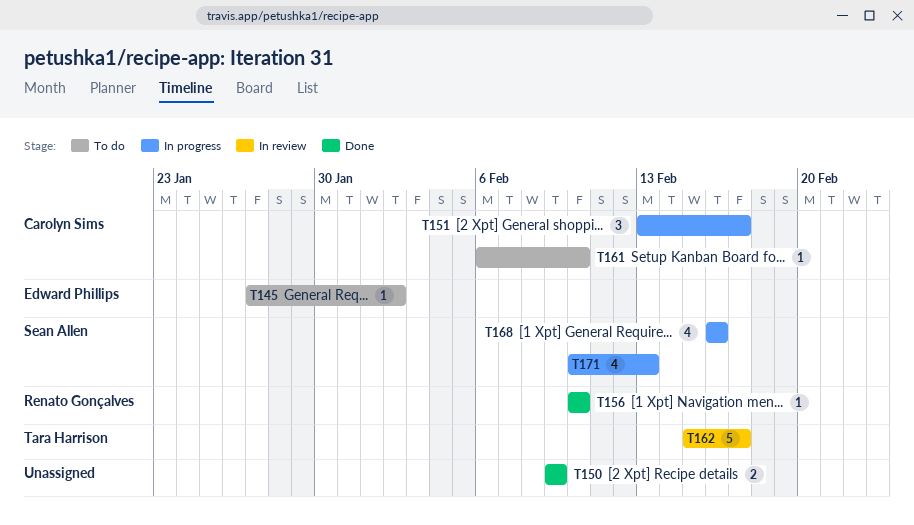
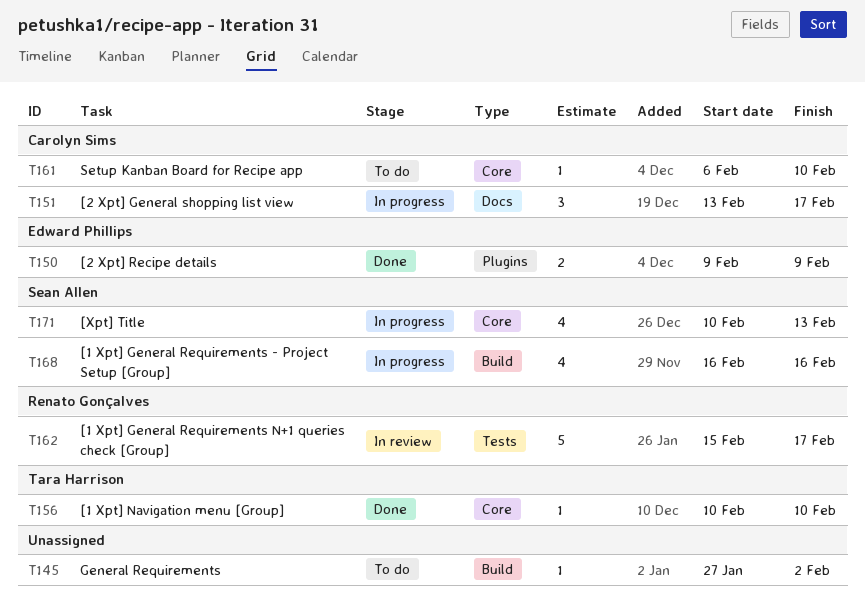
T145, owner: Edward Phillips -> none
T150, owner: none -> Edward Phillips
T156, owner: Renato Gonçalves -> Tara Harrison
T162, owner: Tara Harrison -> Renato Gonçalves

